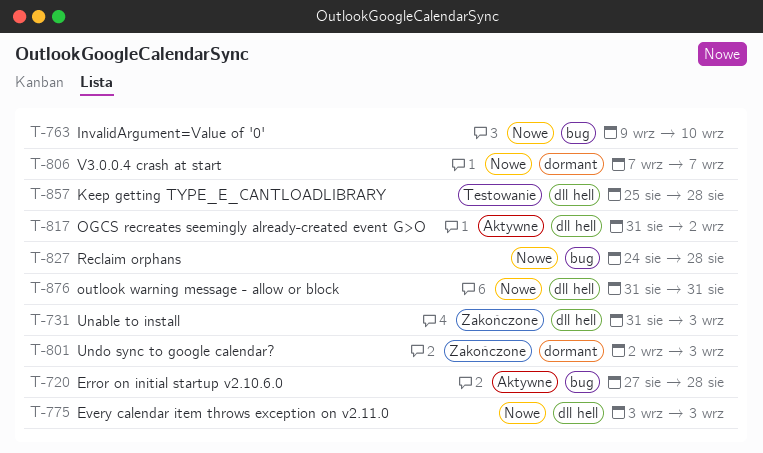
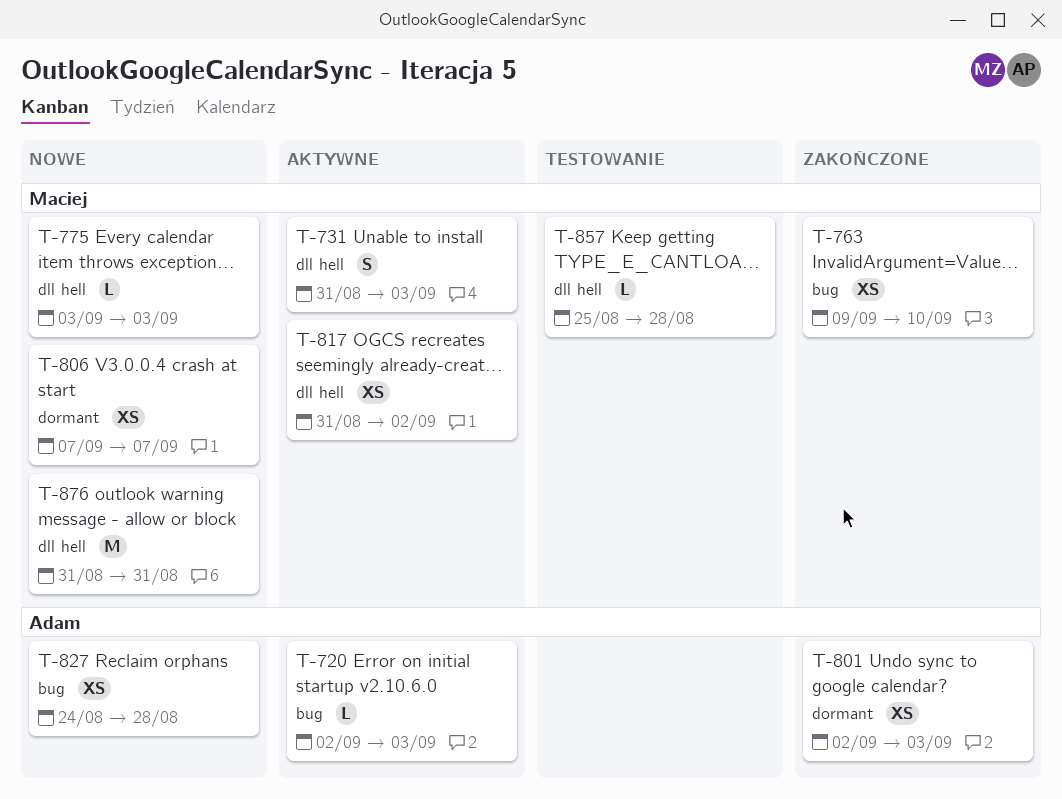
T-720, start: Aug 27 -> Sep 2
T-720, due: Aug 28 -> Sep 3
T-731, status: Zakończone -> Aktywne
T-763, status: Nowe -> Zakończone

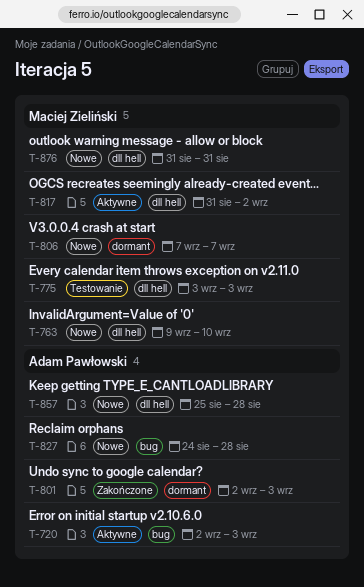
T-731: present -> none
T-763, status: Zakończone -> Nowe
T-763, label: bug -> dll hell
T-775, status: Nowe -> Testowanie
T-857, status: Testowanie -> Nowe
T-857, owner: Maciej Zieliński -> Adam Pawłowski

